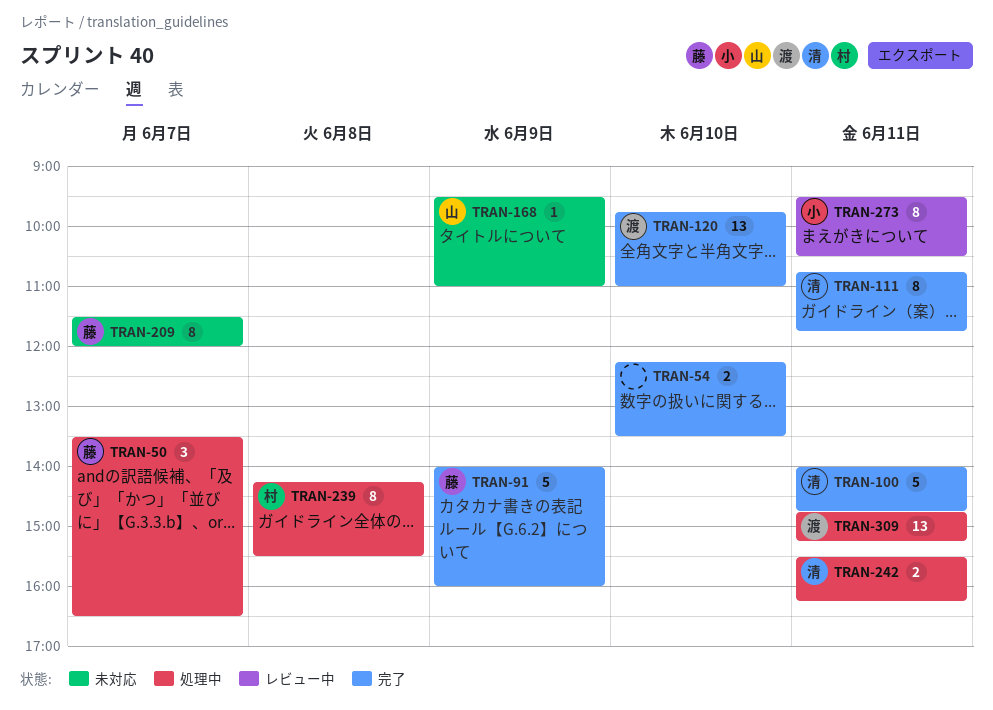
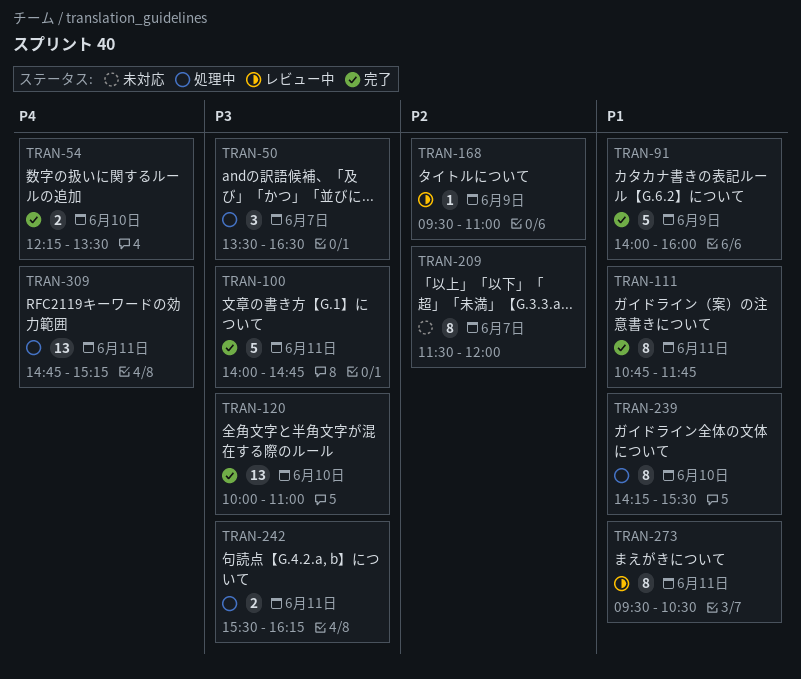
TRAN-120, begins: 09:45 -> 10:00
TRAN-168, status: 未対応 -> レビュー中
TRAN-239, day: Jun 8 -> Jun 10

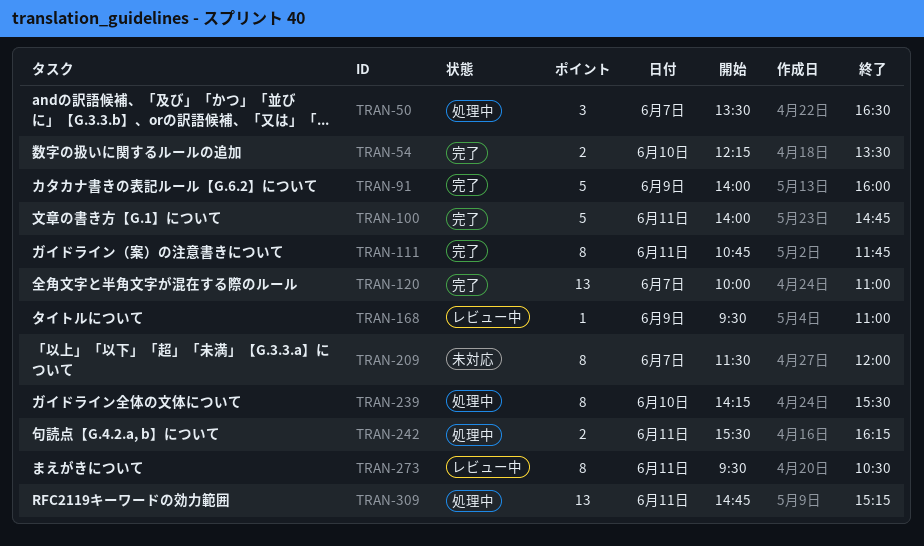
TRAN-120, day: Jun 10 -> Jun 7

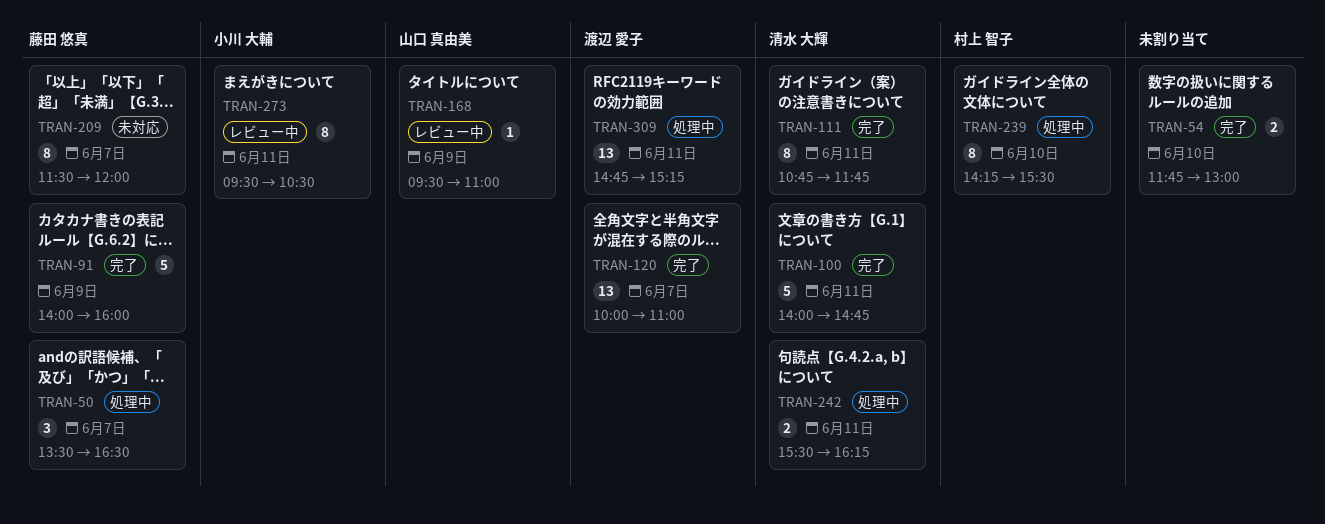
TRAN-54, begins: 12:15 -> 11:45
TRAN-54, ends: 13:30 -> 13:00

